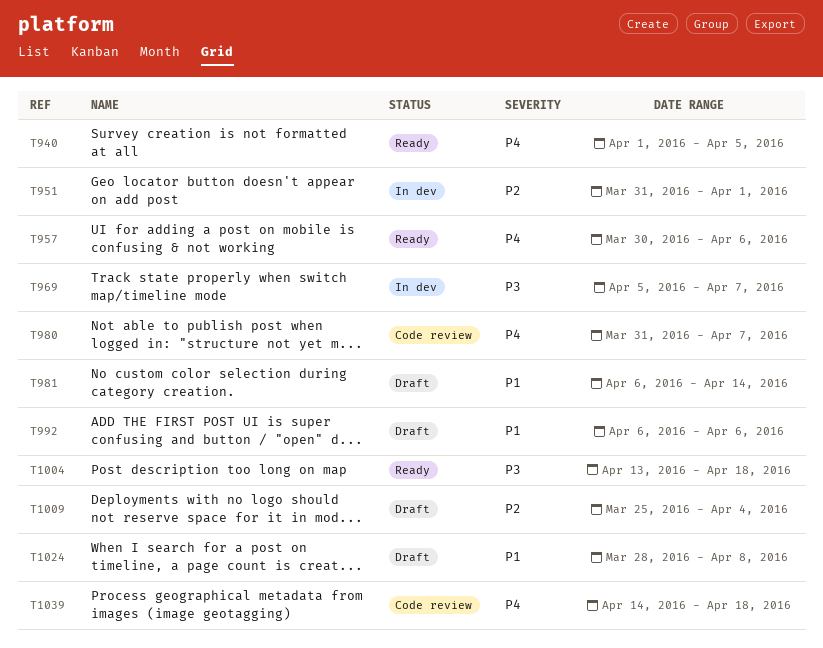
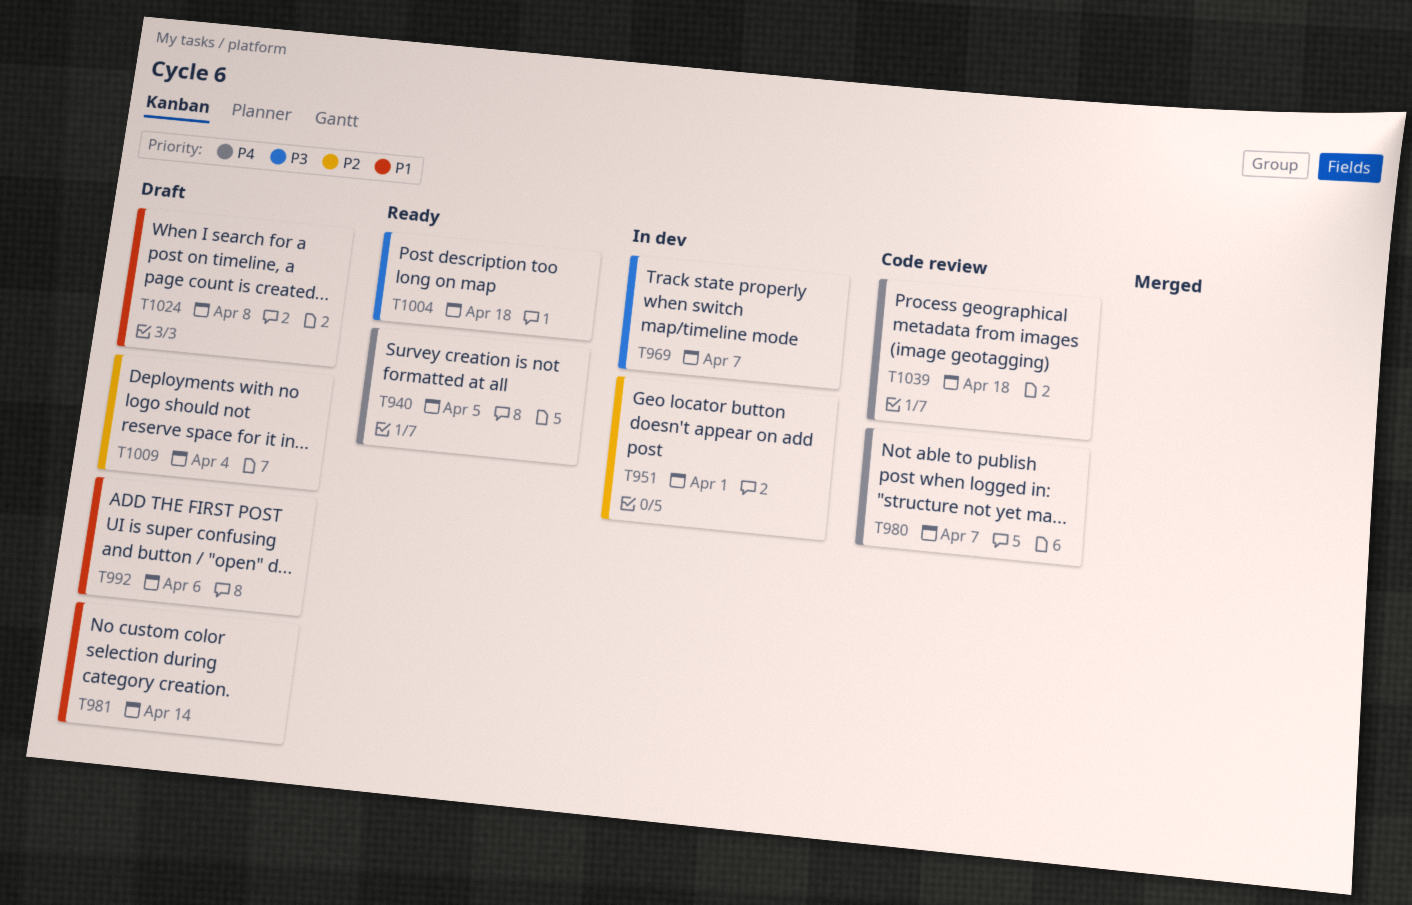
T957: present -> none

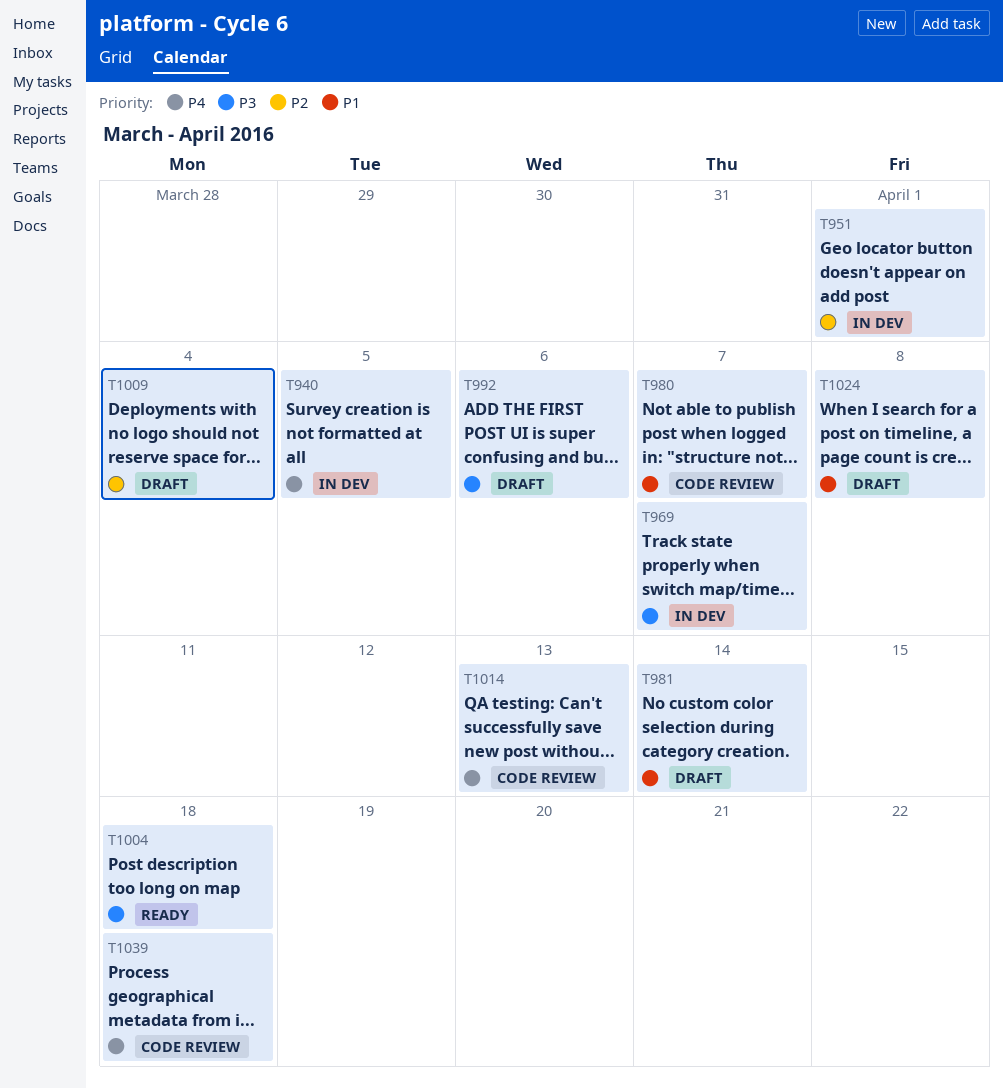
T940, status: Ready -> In dev
T980, priority: P4 -> P1
T992, priority: P1 -> P3
T1014: none -> present

